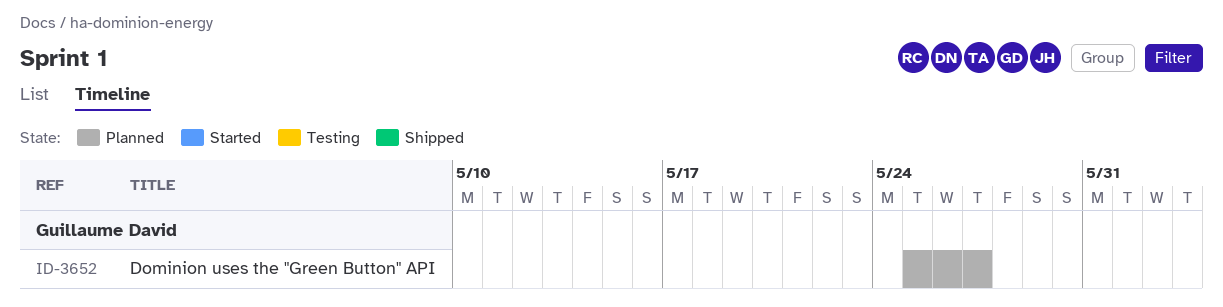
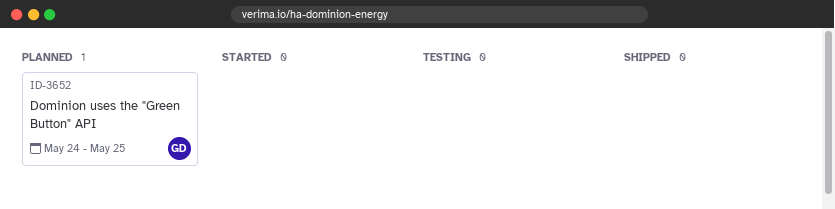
ID-3652, start: May 25 -> May 24
ID-3652, due: May 27 -> May 25

